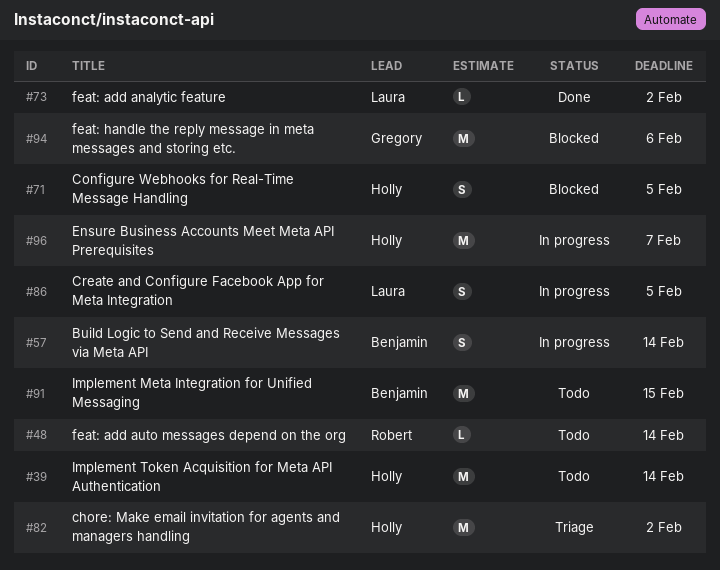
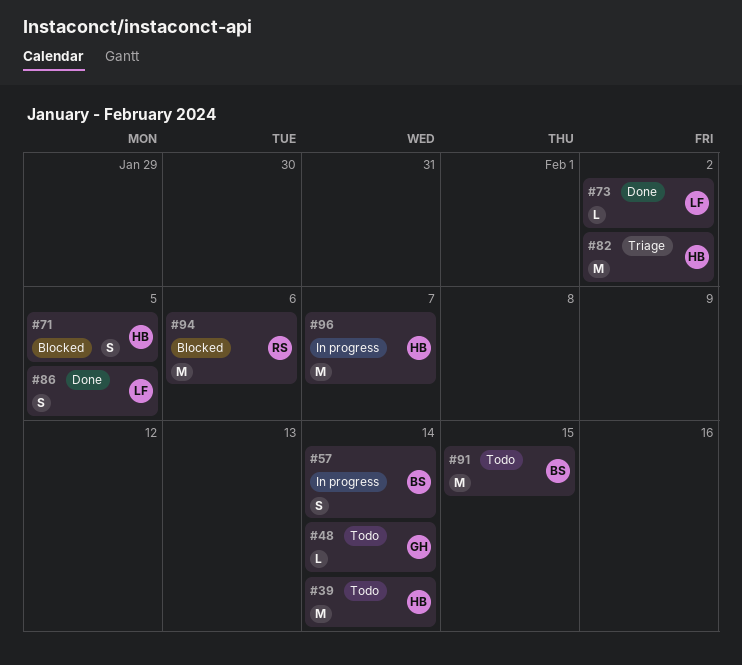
#48, owner: Robert -> Gregory
#86, status: In progress -> Done
#94, owner: Gregory -> Robert

